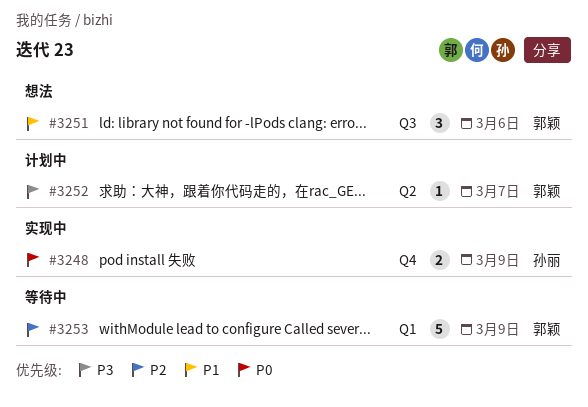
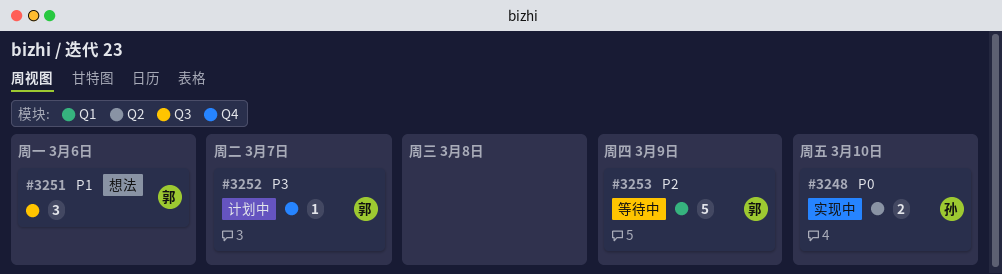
#3248, label: Q4 -> Q2
#3248, due: Mar 9 -> Mar 10
#3252, label: Q2 -> Q4

